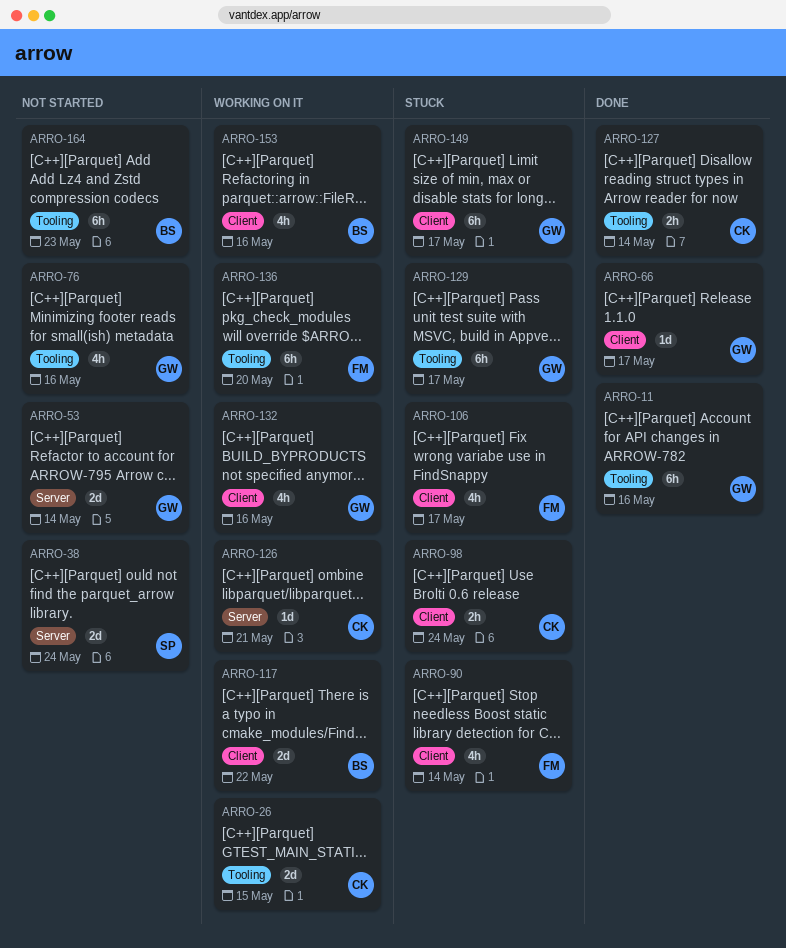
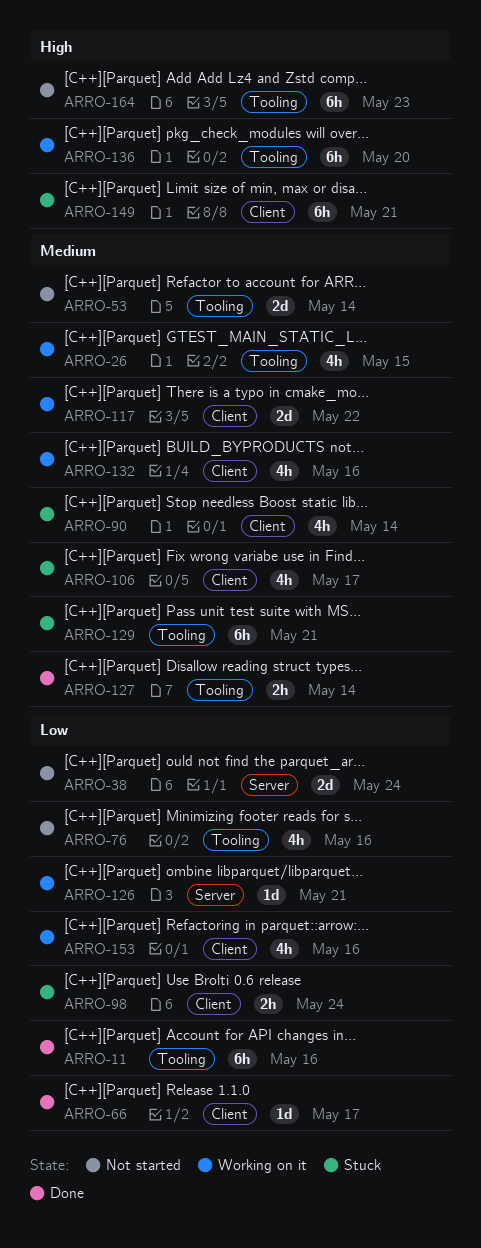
ARRO-26, estimate: 2d -> 4h
ARRO-53, label: Server -> Tooling
ARRO-129, due: May 17 -> May 21
ARRO-149, due: May 17 -> May 21

